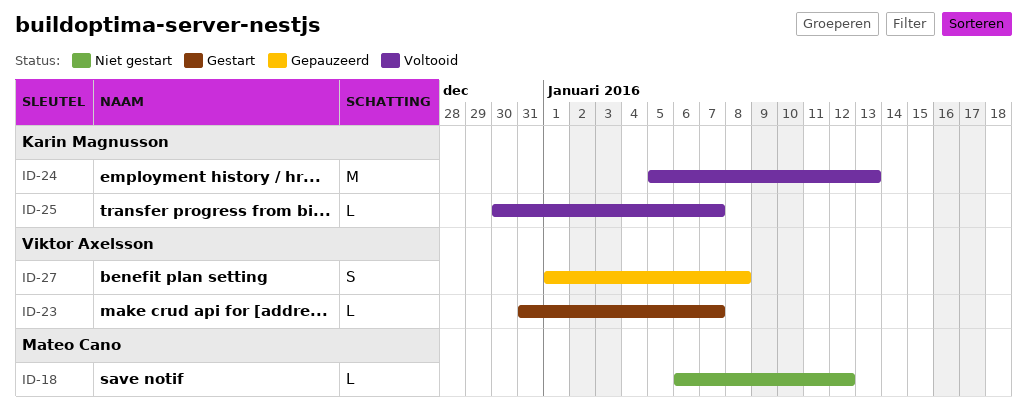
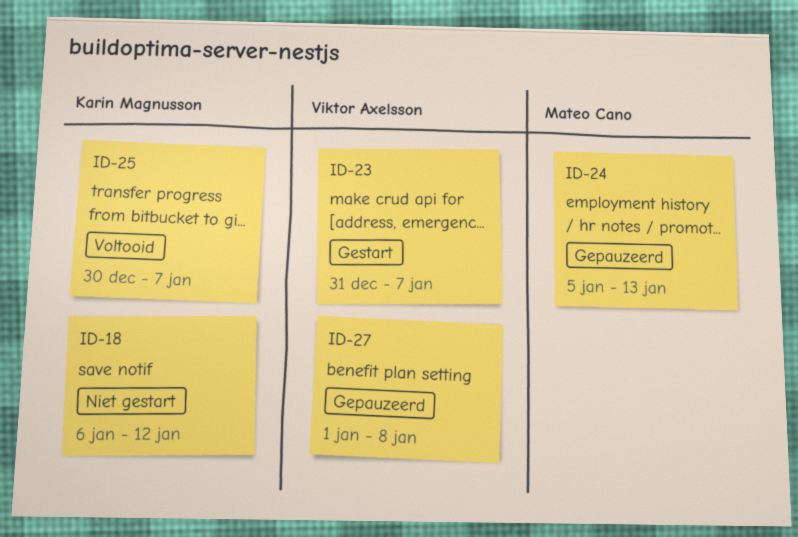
ID-18, owner: Mateo Cano -> Karin Magnusson
ID-24, status: Voltooid -> Gepauzeerd
ID-24, owner: Karin Magnusson -> Mateo Cano

